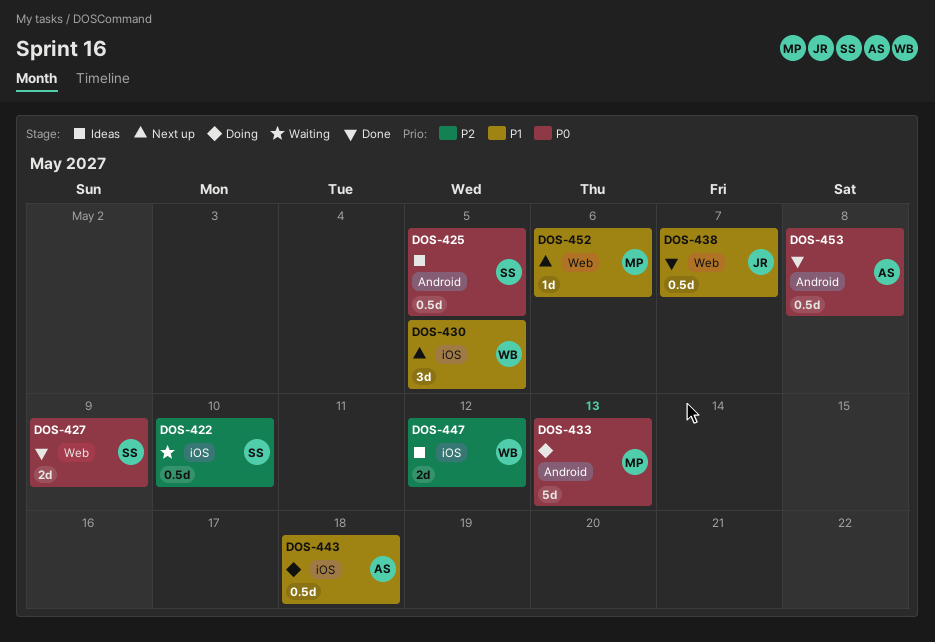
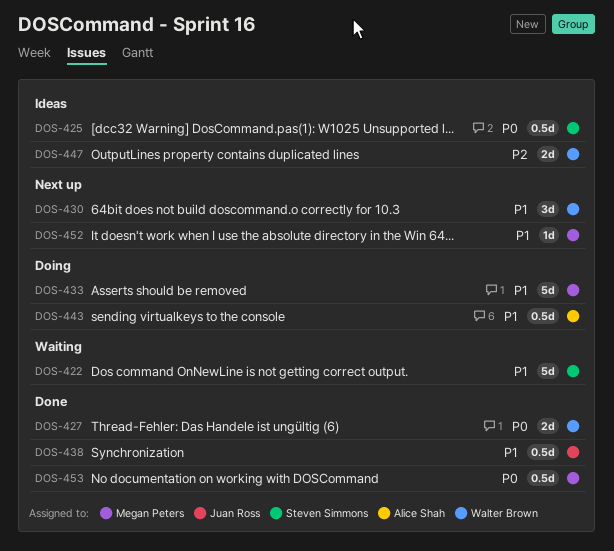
DOS-422, priority: P2 -> P1
DOS-422, estimate: 0.5d -> 5d
DOS-427, owner: Steven Simmons -> Walter Brown
DOS-433, priority: P0 -> P1
DOS-453, owner: Alice Shah -> Megan Peters

